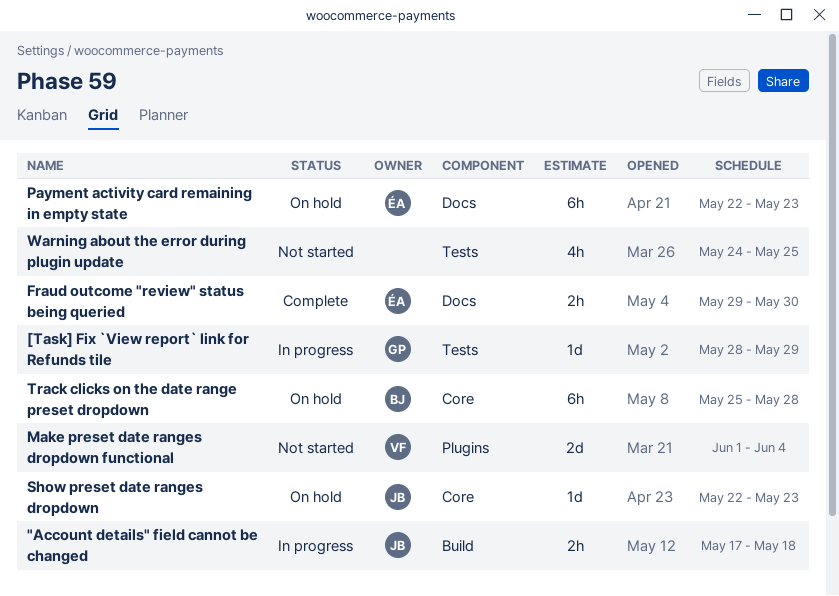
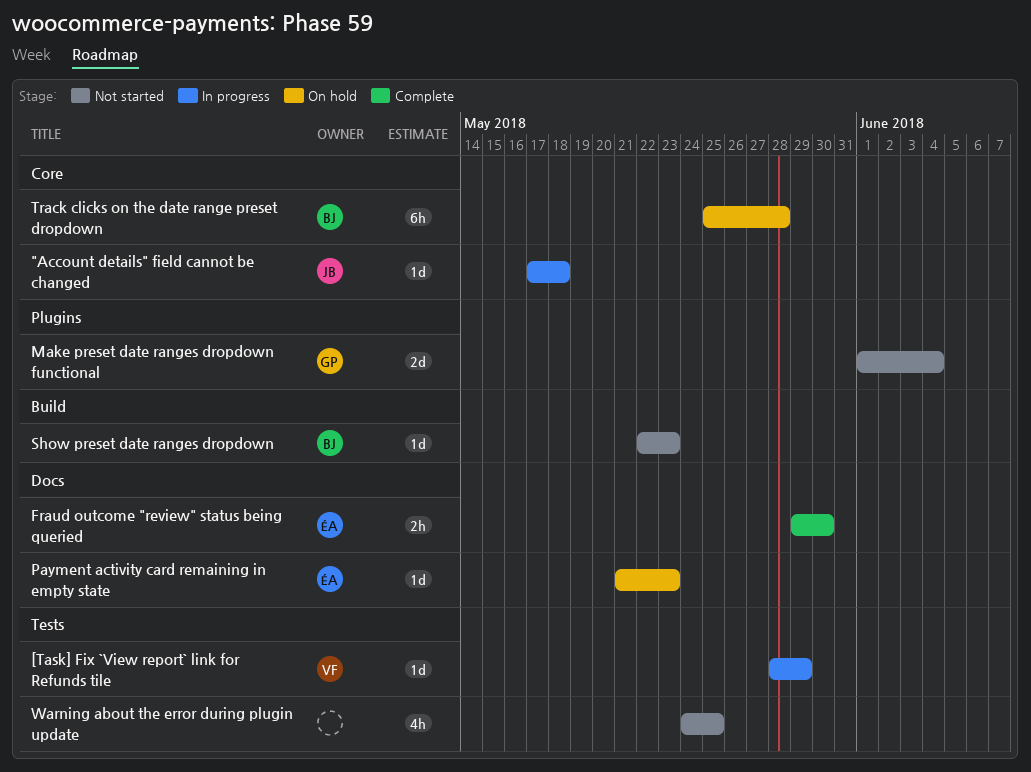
"Account details" field cannot be changed, label: Build -> Core
"Account details" field cannot be changed, estimate: 2h -> 1d
[Task] Fix `View report` link for Refunds tile, owner: GP -> VF
Make preset date ranges dropdown functional, owner: VF -> GP
Payment activity card remaining in empty state, estimate: 6h -> 1d
Payment activity card remaining in empty state, start: May 22 -> May 21
Show preset date ranges dropdown, status: On hold -> Not started
Show preset date ranges dropdown, owner: JB -> BJ
Show preset date ranges dropdown, label: Core -> Build

